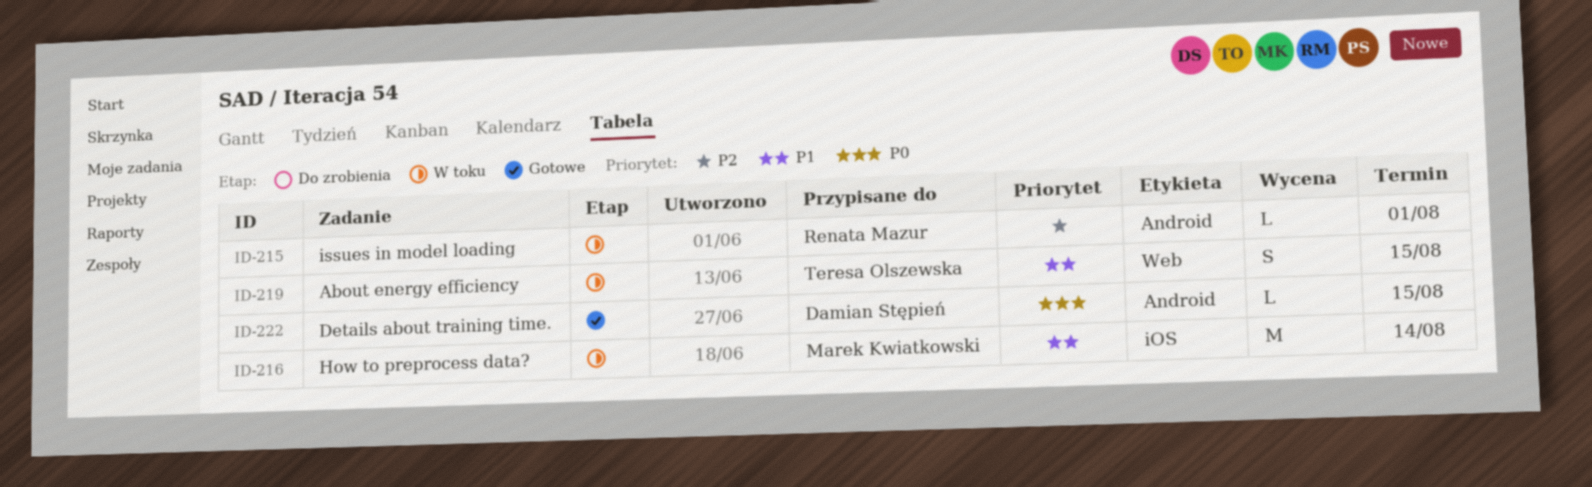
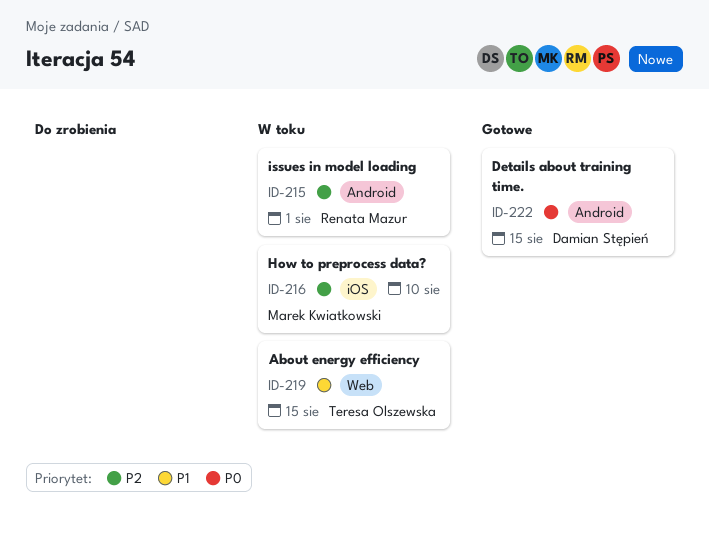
ID-216, priority: P1 -> P2
ID-216, due: Aug 14 -> Aug 10

